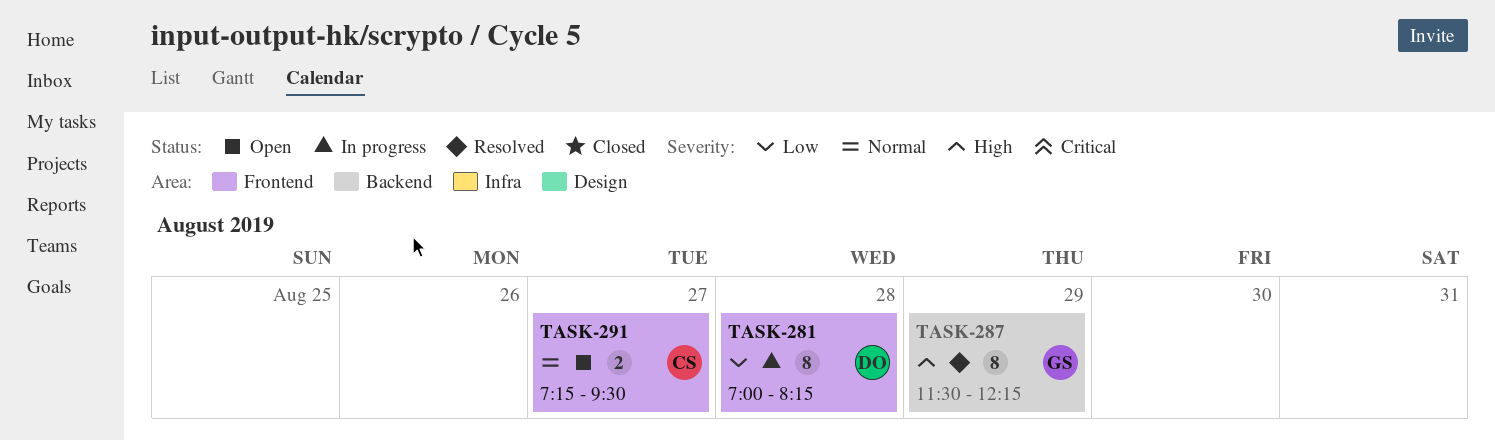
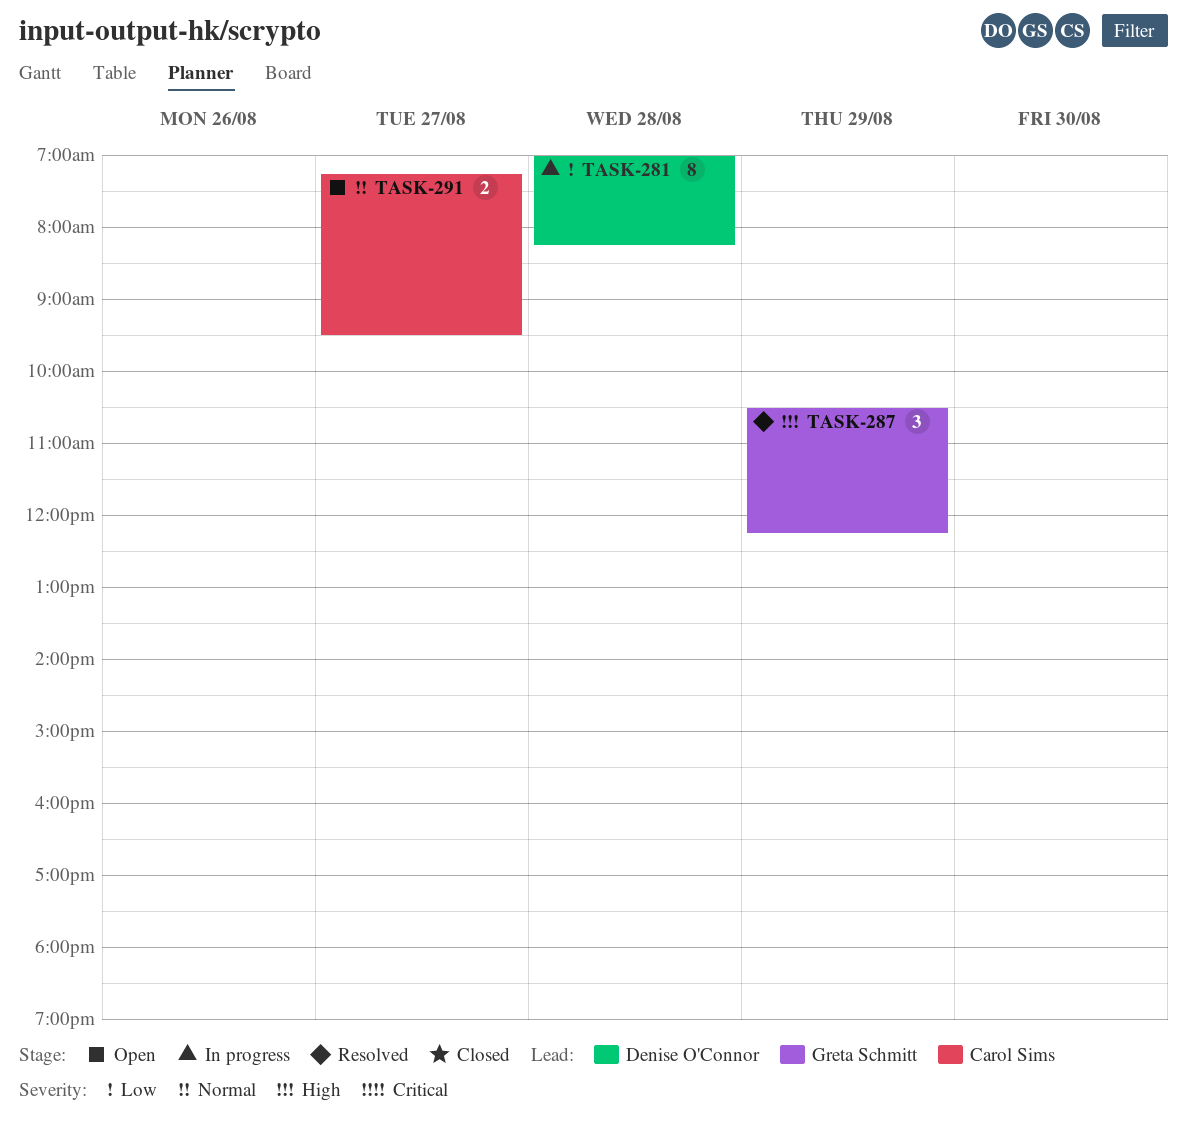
TASK-287, estimate: 8 -> 3
TASK-287, begins: 11:30 -> 10:30

